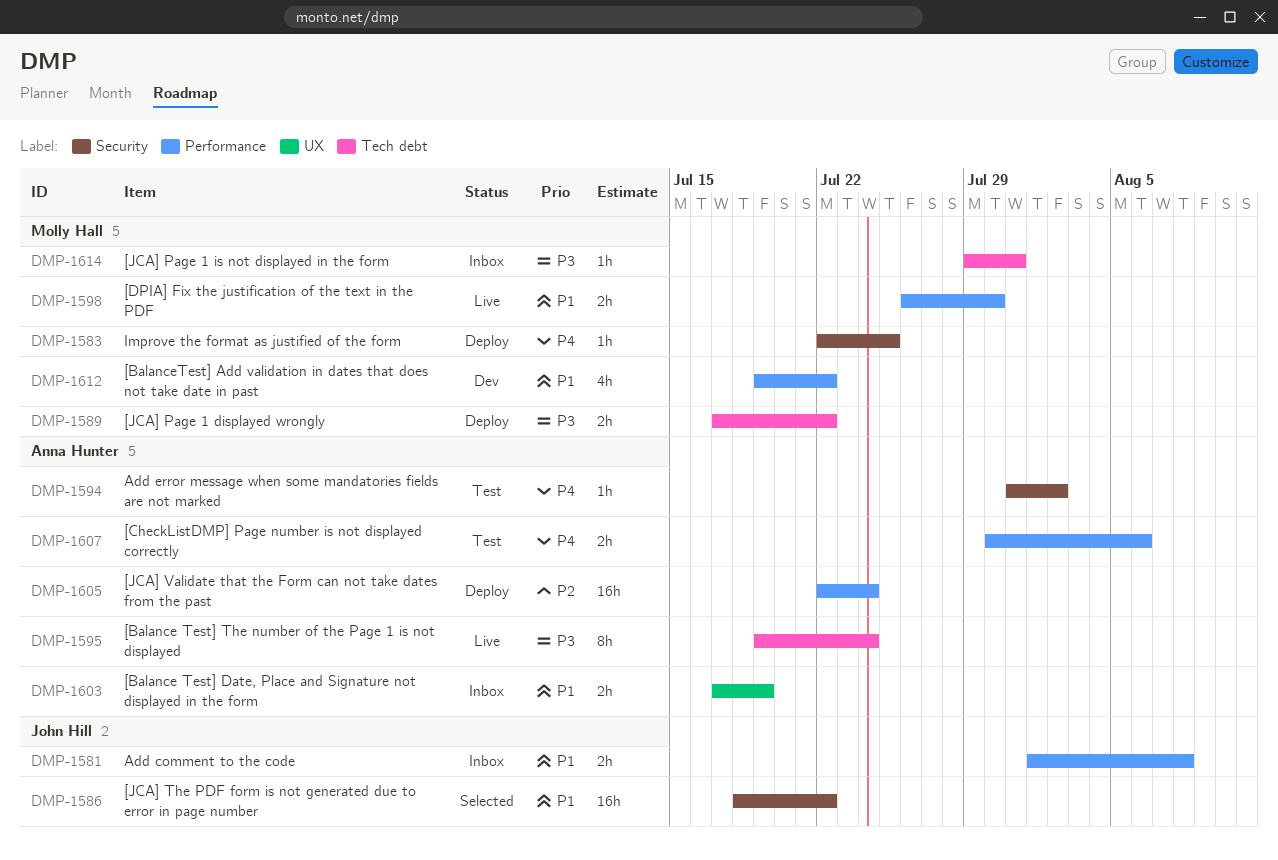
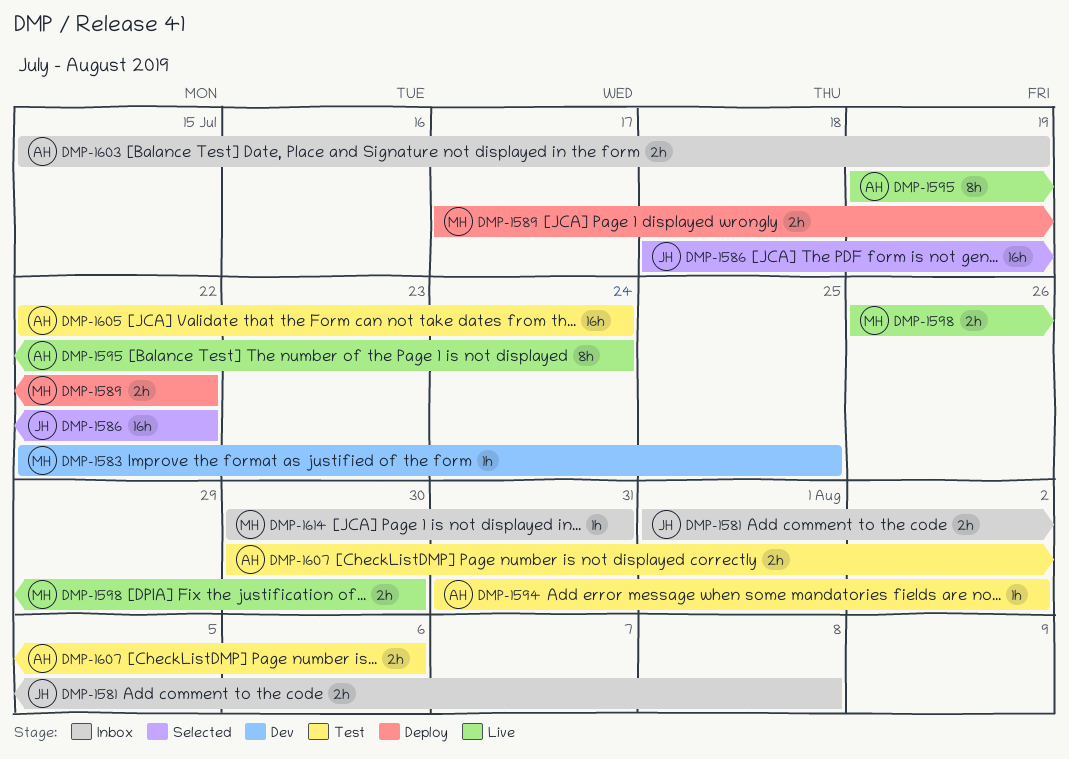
DMP-1583, status: Deploy -> Dev
DMP-1603, start: Jul 17 -> Jul 15
DMP-1605, status: Deploy -> Test
DMP-1612: present -> none
DMP-1614, start: Jul 29 -> Jul 30

